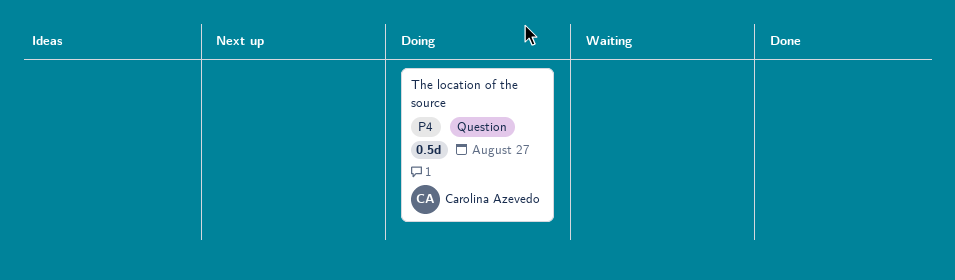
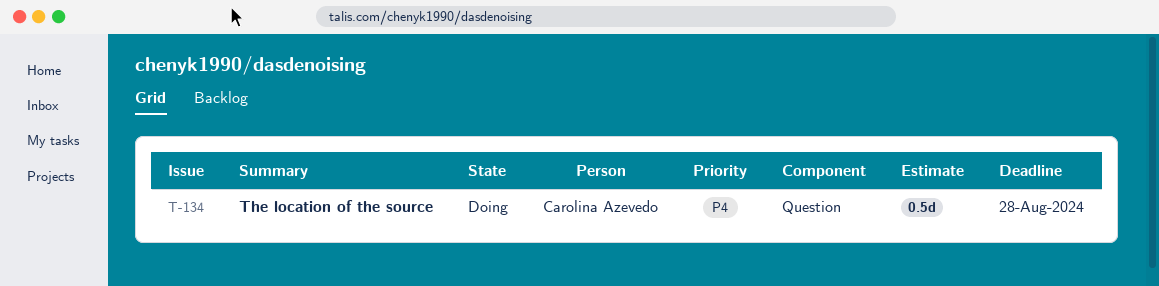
The location of the source, due: Aug 27 -> Aug 28

